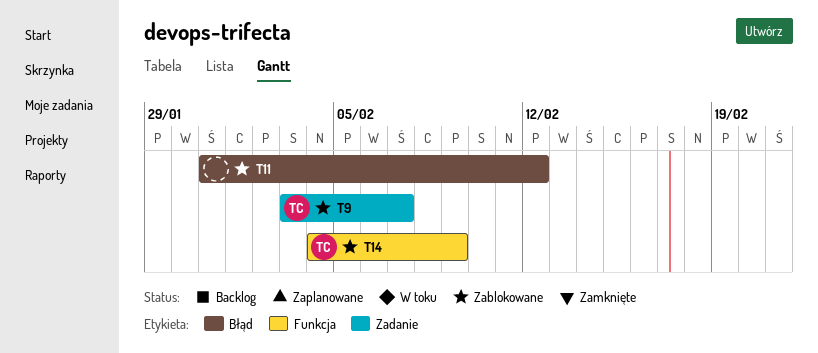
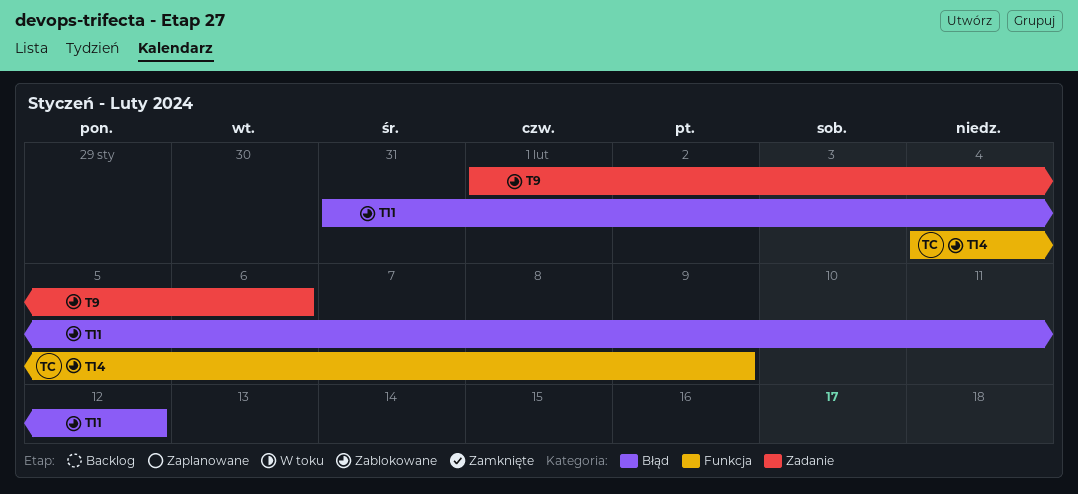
T9, owner: TC -> none
T9, start: Feb 3 -> Feb 1
T9, due: Feb 7 -> Feb 6

